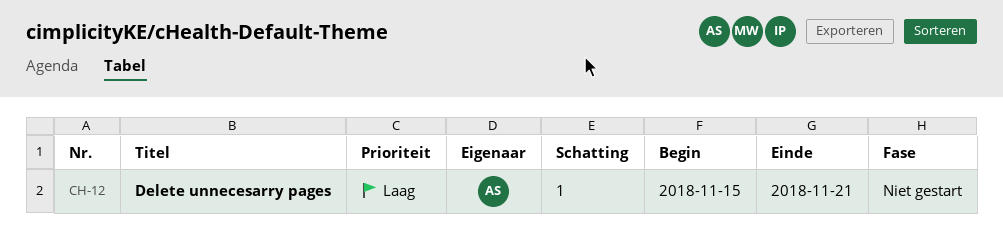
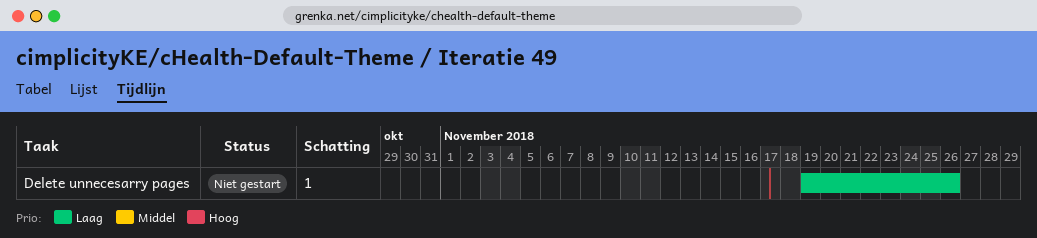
Delete unnecesarry pages, start: Nov 15 -> Nov 19
Delete unnecesarry pages, due: Nov 21 -> Nov 26

